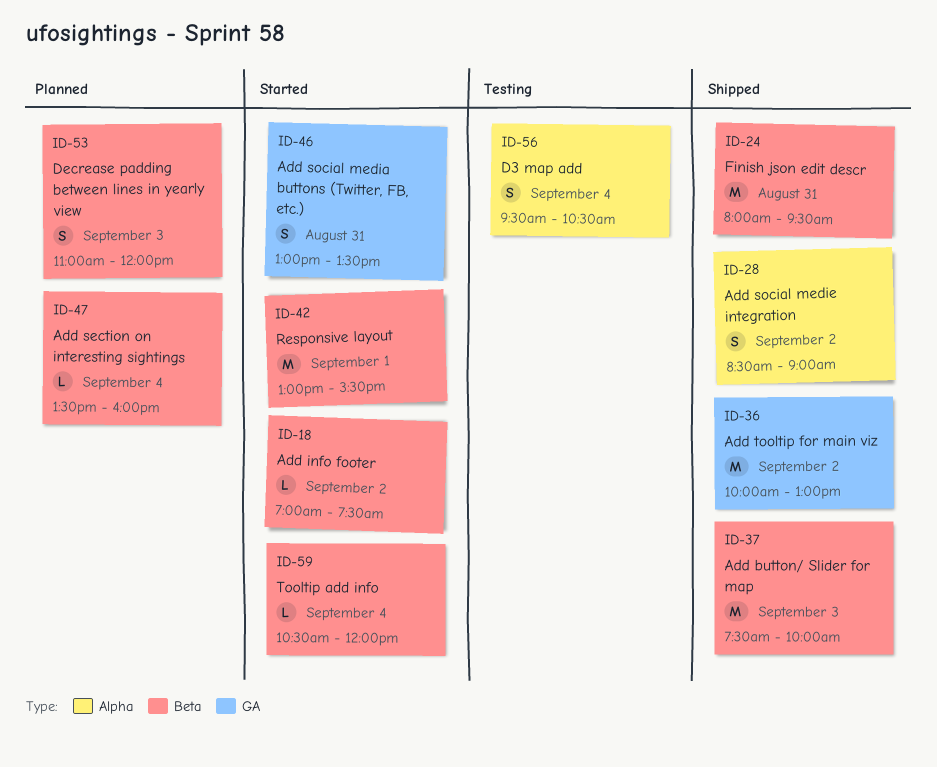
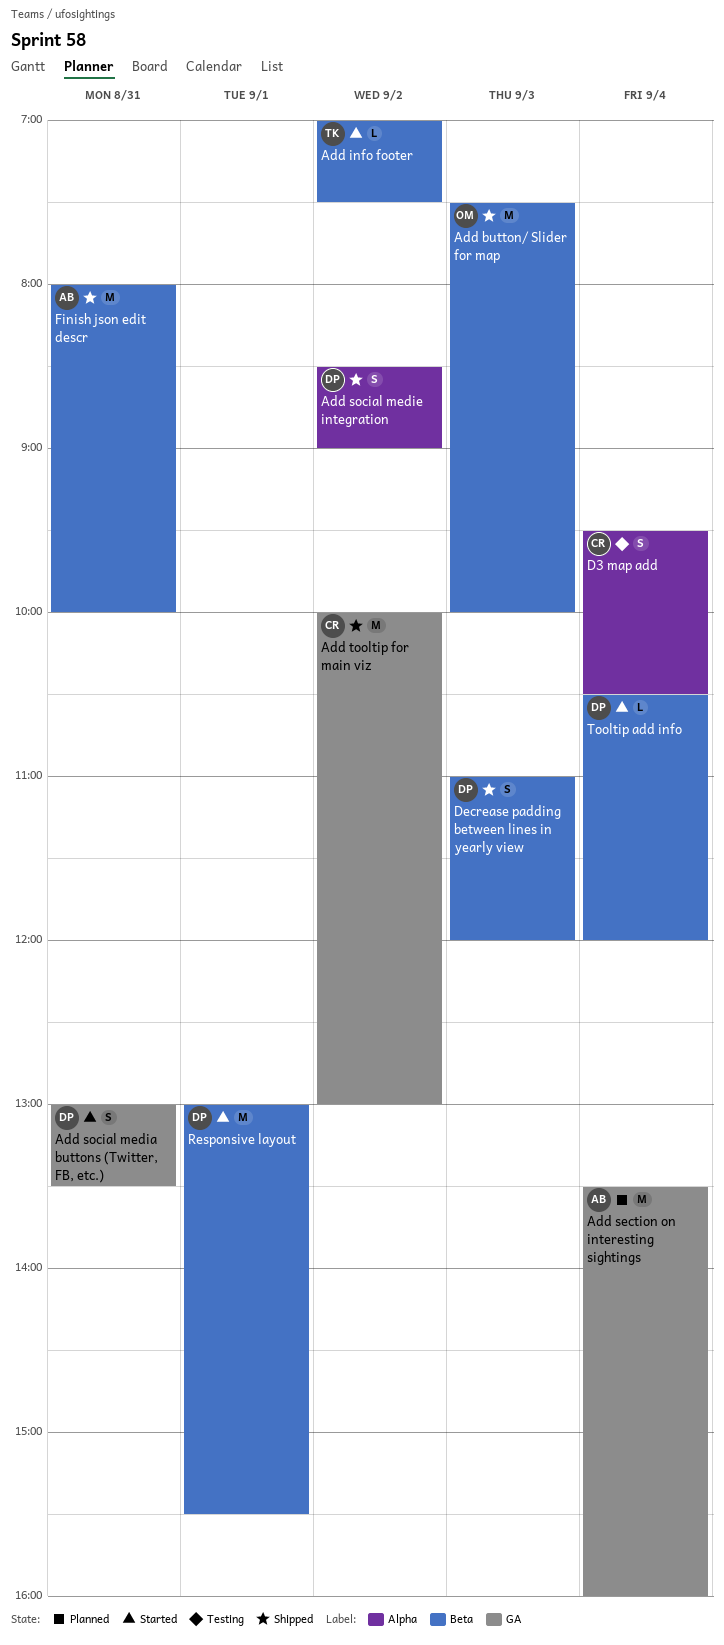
Add section on interesting sightings, label: Beta -> GA
Add section on interesting sightings, estimate: L -> M
Decrease padding between lines in yearly view, status: Planned -> Shipped
Finish json edit descr, ends: 09:30 -> 10:00

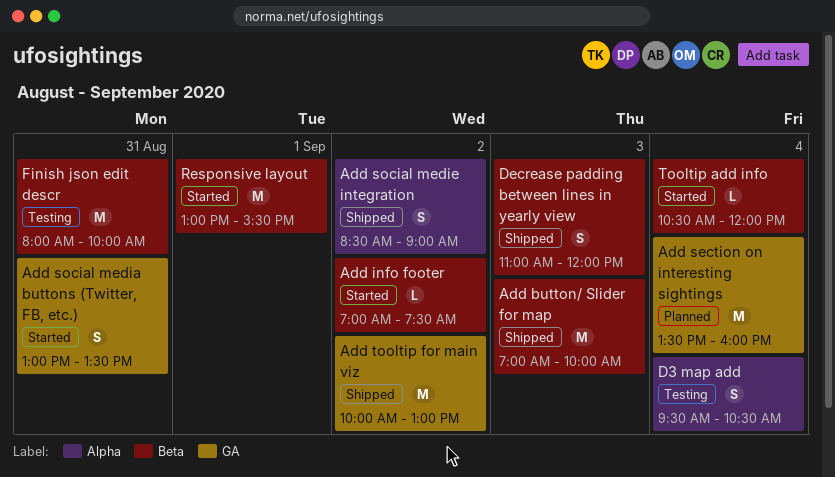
Add button/ Slider for map, begins: 07:30 -> 07:00
Finish json edit descr, status: Shipped -> Testing

